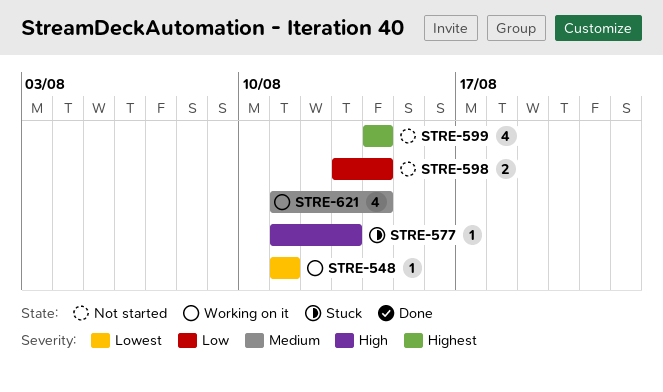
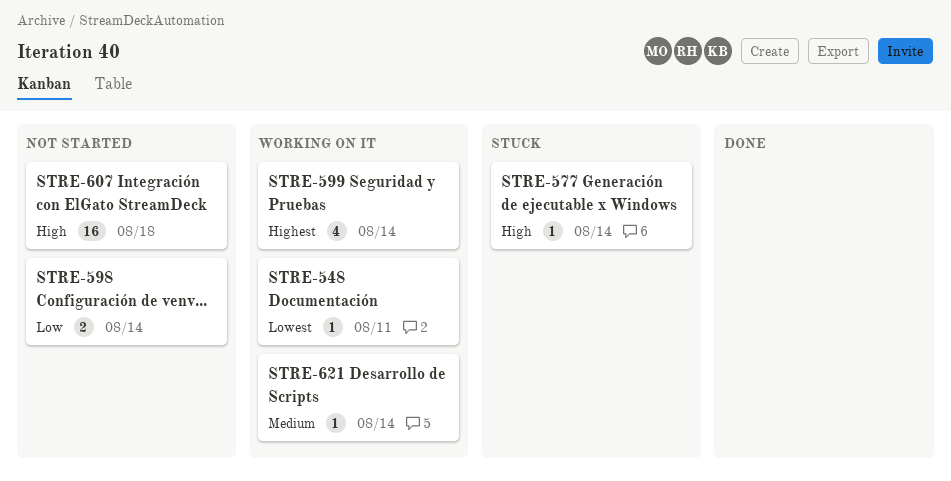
STRE-577, due: Aug 13 -> Aug 14
STRE-599, status: Not started -> Working on it
STRE-607: none -> present
STRE-621, estimate: 4 -> 1

